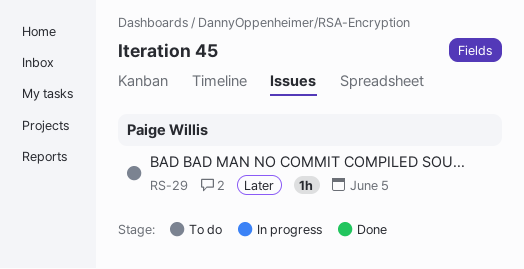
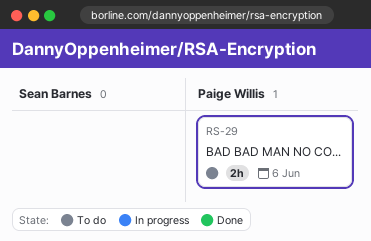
RS-29, estimate: 1h -> 2h
RS-29, due: Jun 5 -> Jun 6

